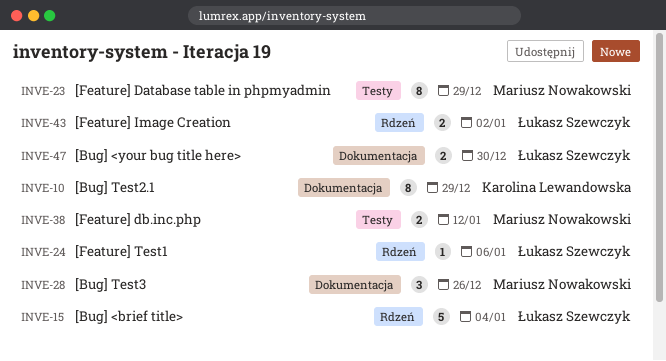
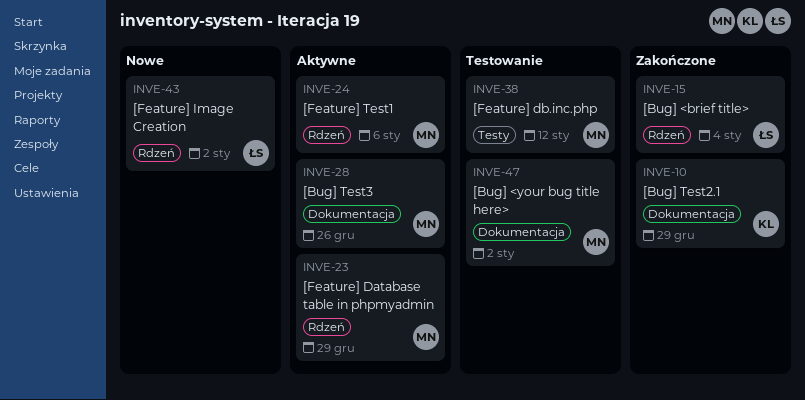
INVE-23, label: Testy -> Rdzeń
INVE-24, owner: Łukasz Szewczyk -> Mariusz Nowakowski
INVE-47, owner: Łukasz Szewczyk -> Mariusz Nowakowski
INVE-47, due: Dec 30 -> Jan 2

